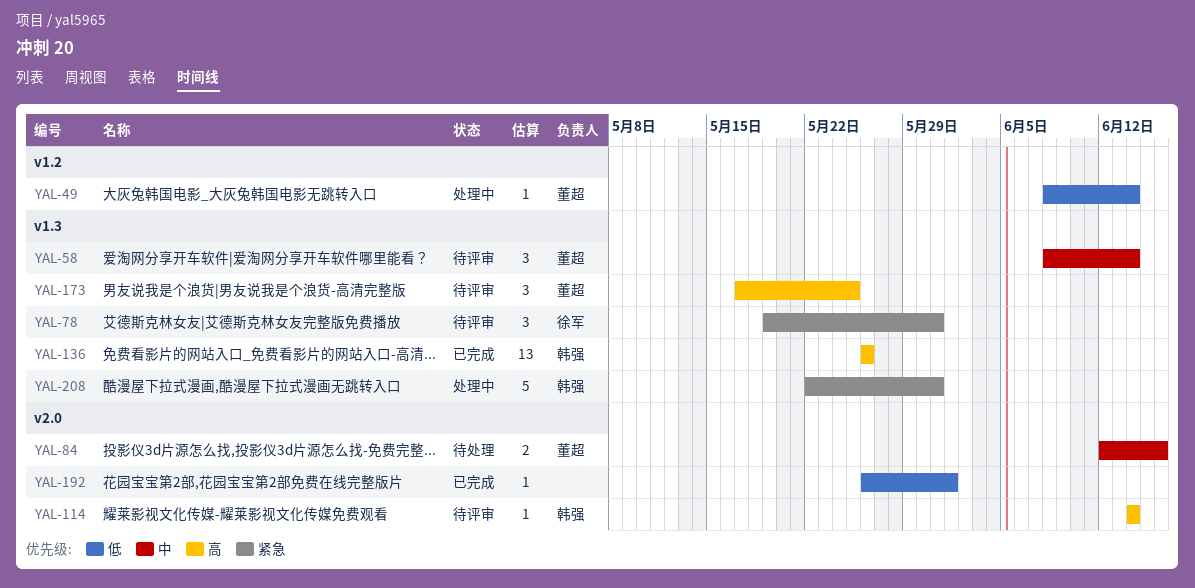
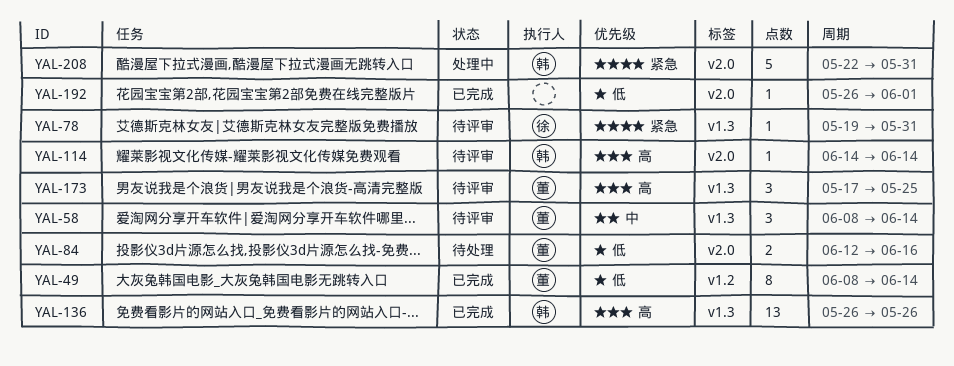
YAL-49, status: 处理中 -> 已完成
YAL-49, estimate: 1 -> 8
YAL-78, estimate: 3 -> 1
YAL-84, priority: 中 -> 低
YAL-208, label: v1.3 -> v2.0

